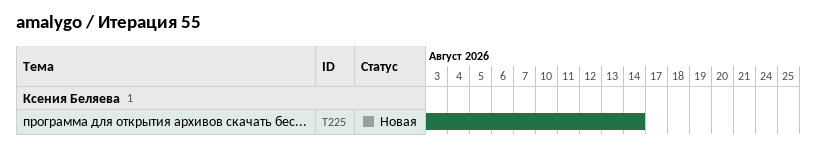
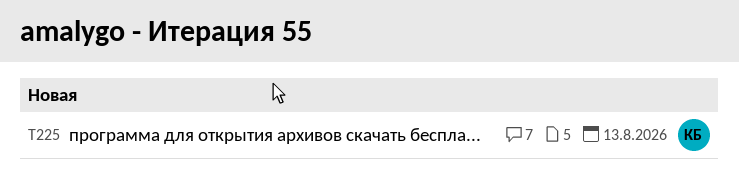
T225, due: Aug 14 -> Aug 13

